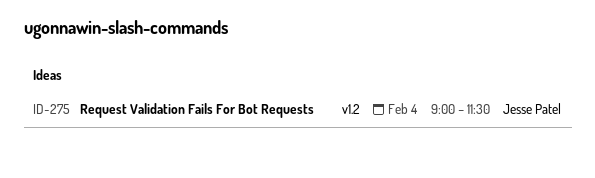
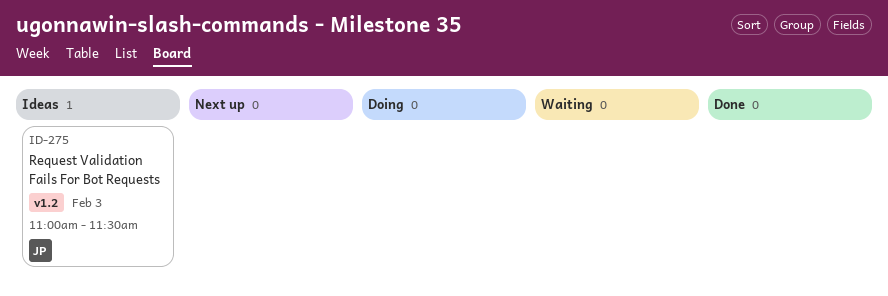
ID-275, day: Feb 4 -> Feb 3
ID-275, begins: 09:00 -> 11:00

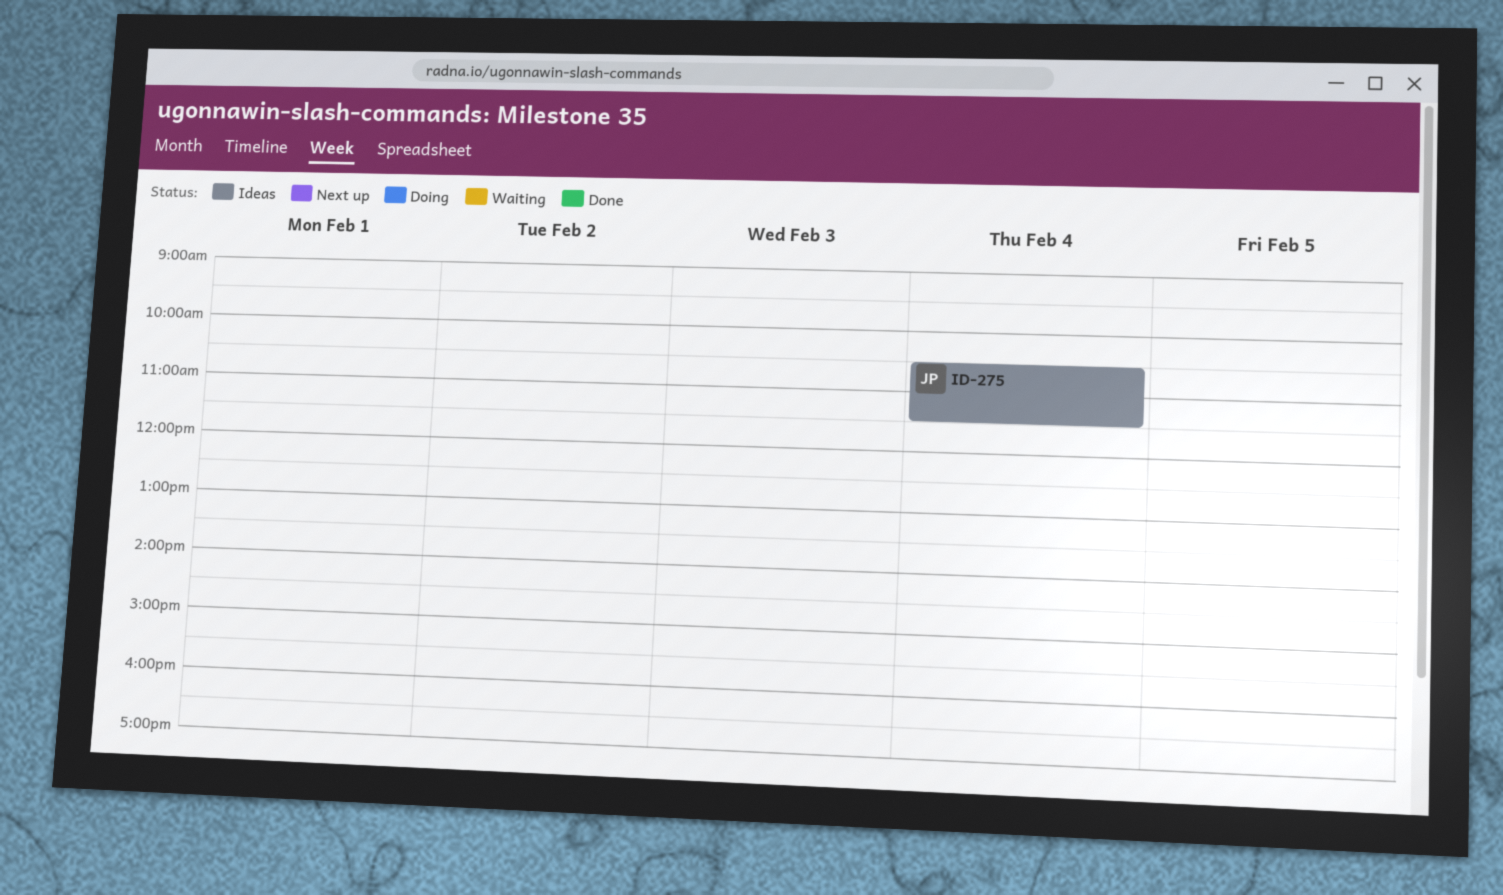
ID-275, day: Feb 3 -> Feb 4
ID-275, begins: 11:00 -> 10:30

